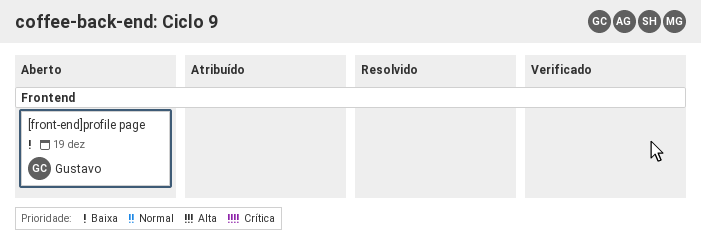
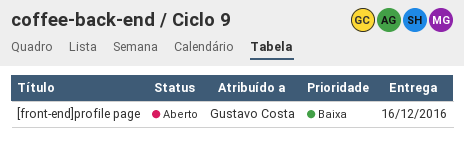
[front-end]profile page, due: Dec 19 -> Dec 16

